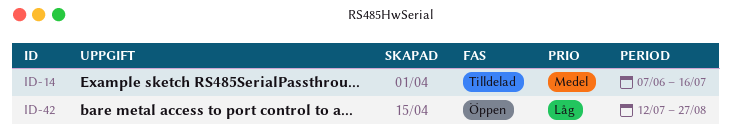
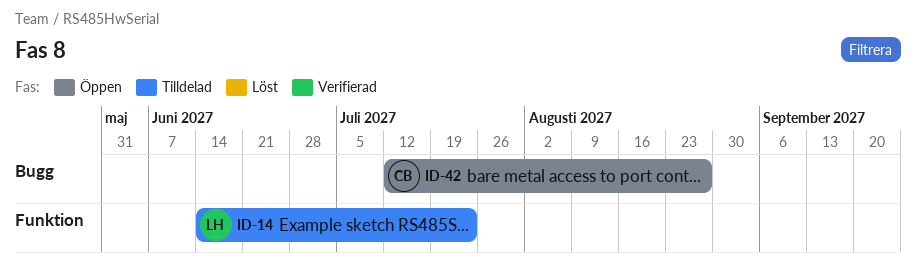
ID-14, start: Jun 7 -> Jun 14
ID-14, due: Jul 16 -> Jul 23

